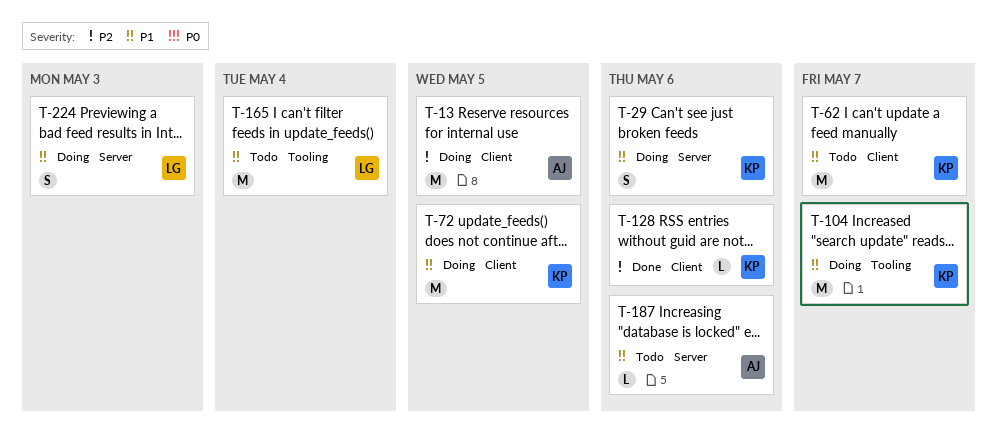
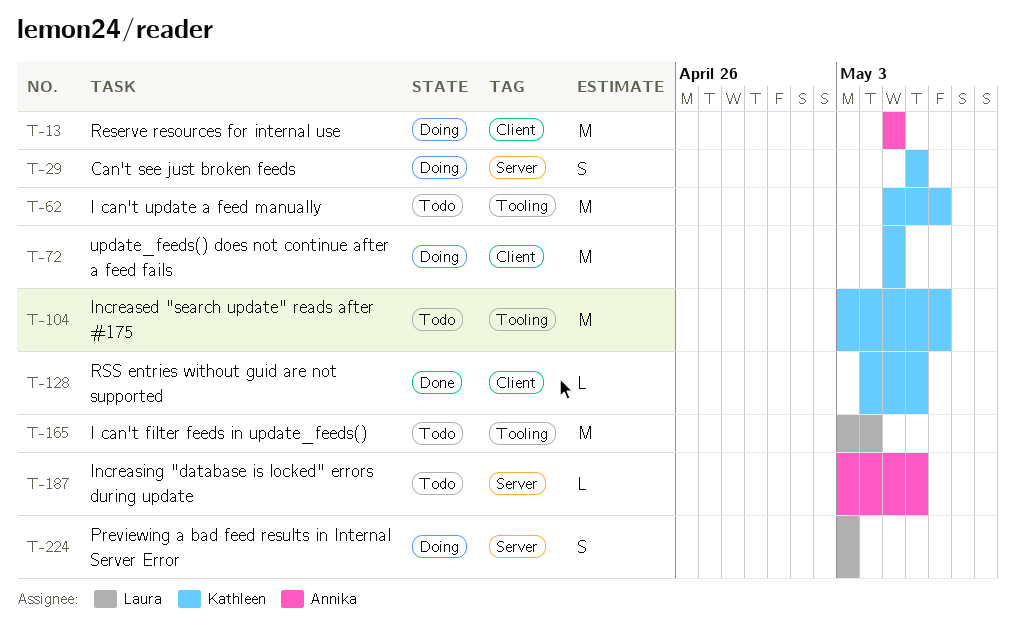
T-62, label: Client -> Tooling
T-104, status: Doing -> Todo

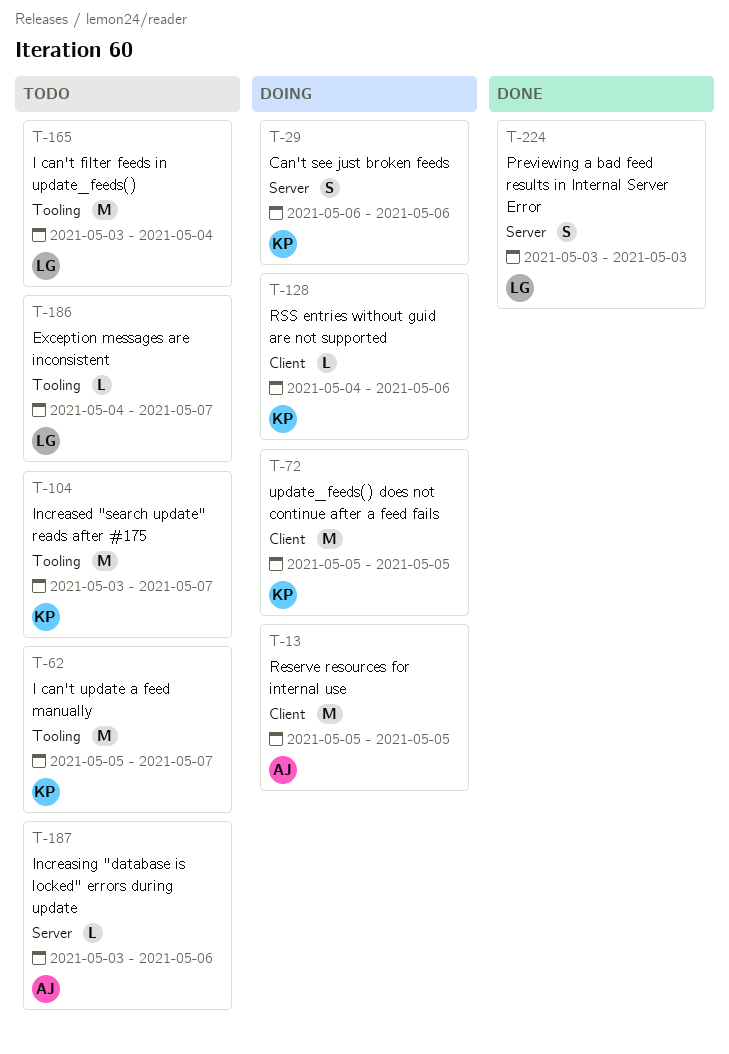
T-128, status: Done -> Doing
T-186: none -> present
T-224, status: Doing -> Done

